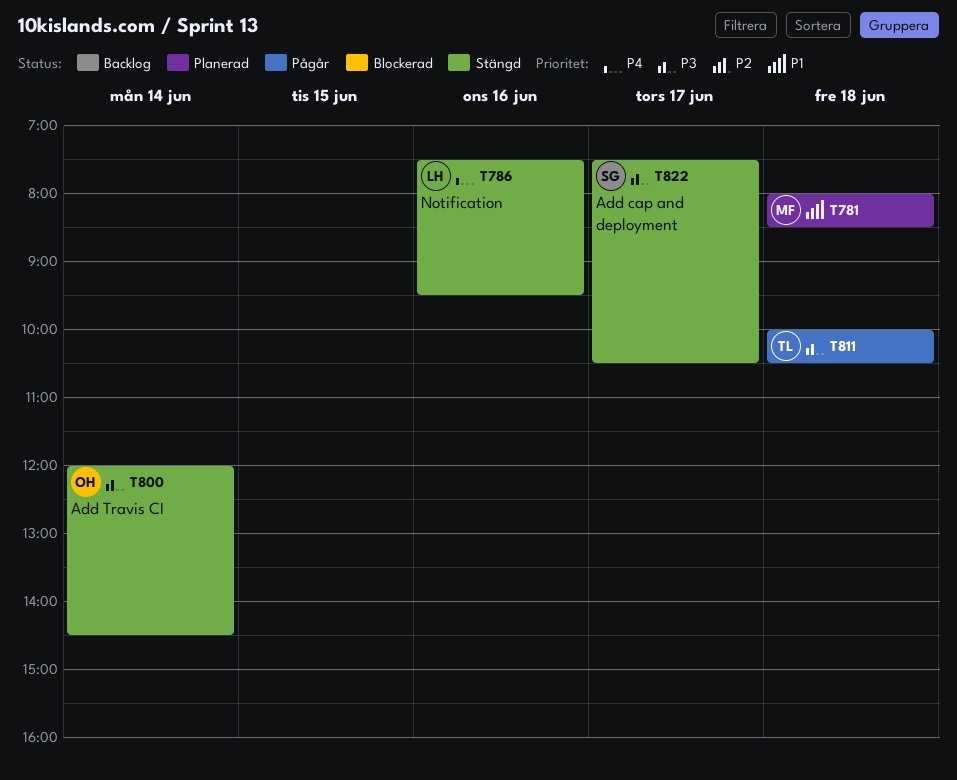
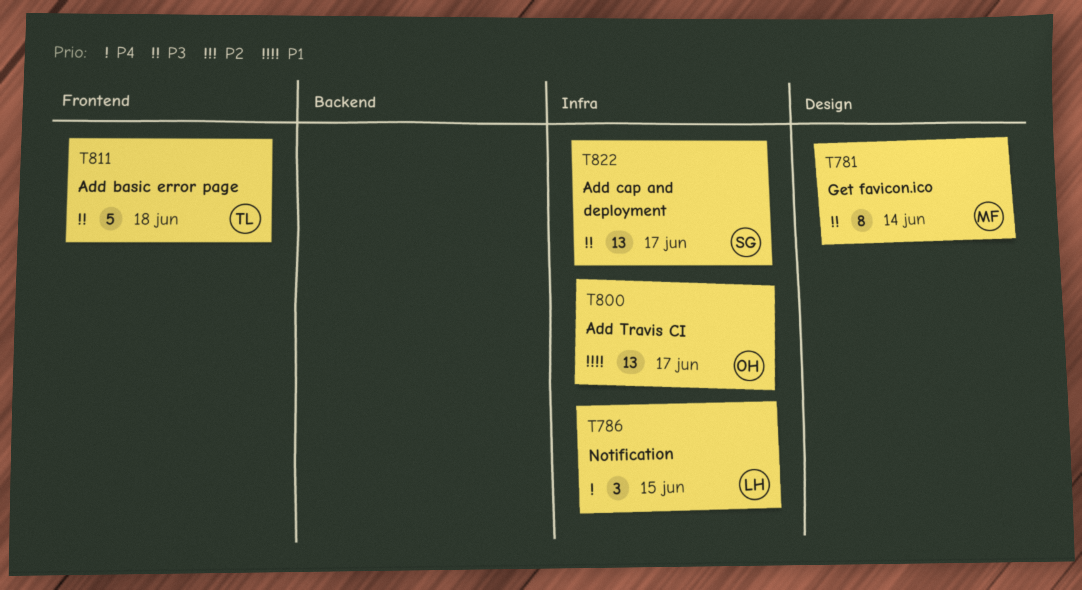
T781, priority: P1 -> P3
T781, day: Jun 18 -> Jun 14
T786, day: Jun 16 -> Jun 15
T800, priority: P3 -> P1
T800, day: Jun 14 -> Jun 17

